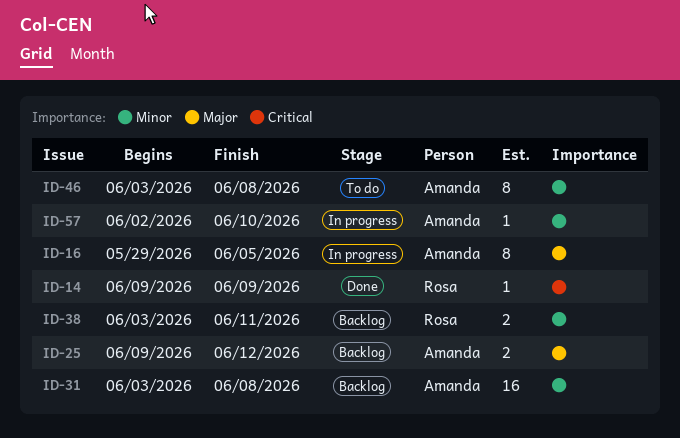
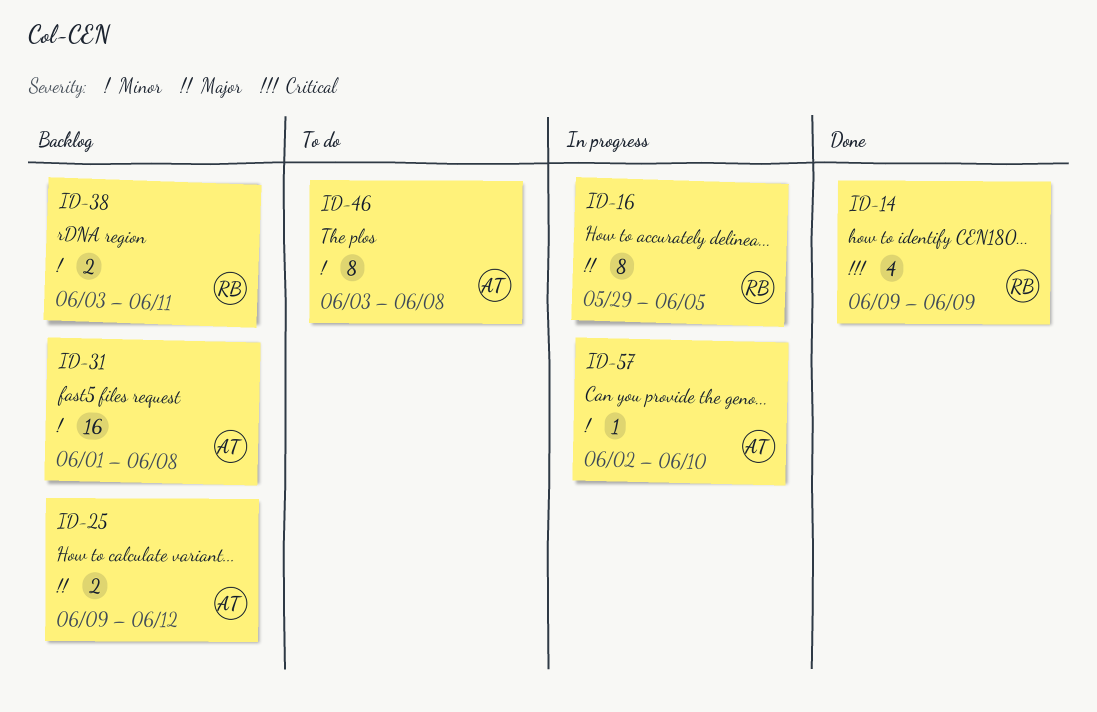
ID-14, estimate: 1 -> 4
ID-16, owner: Amanda -> Rosa
ID-31, start: Jun 3 -> Jun 1

